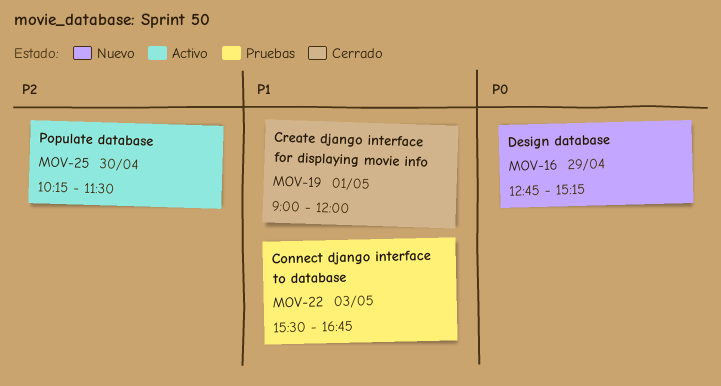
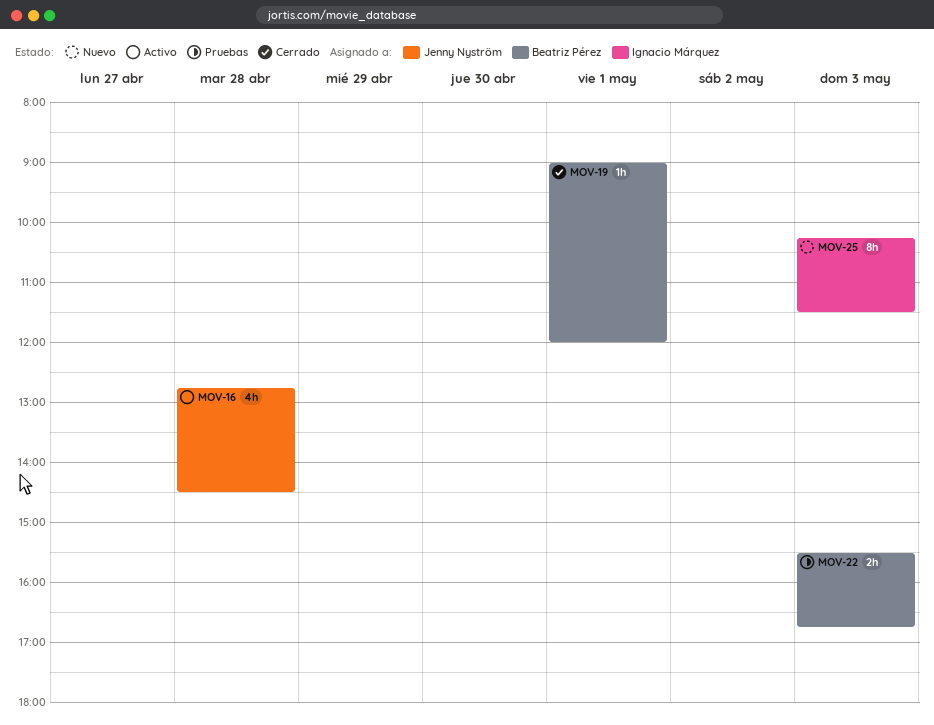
MOV-16, status: Nuevo -> Activo
MOV-16, day: Apr 29 -> Apr 28
MOV-16, ends: 15:15 -> 14:30
MOV-25, status: Activo -> Nuevo
MOV-25, day: Apr 30 -> May 3

